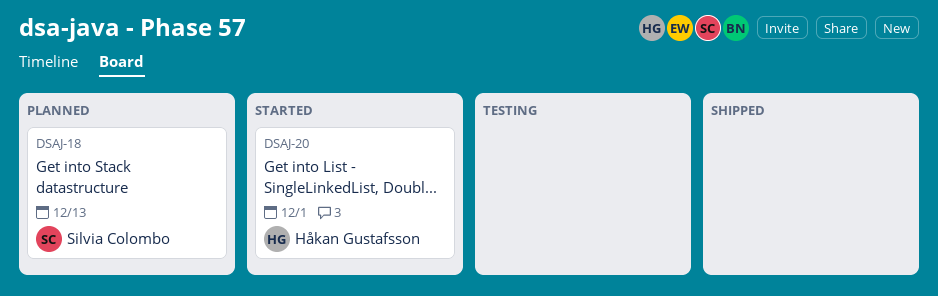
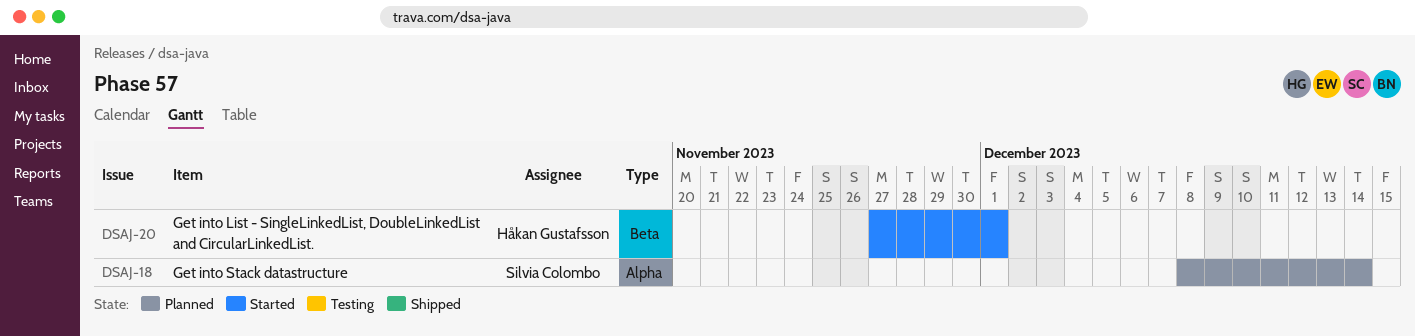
DSAJ-18, due: Dec 13 -> Dec 14

